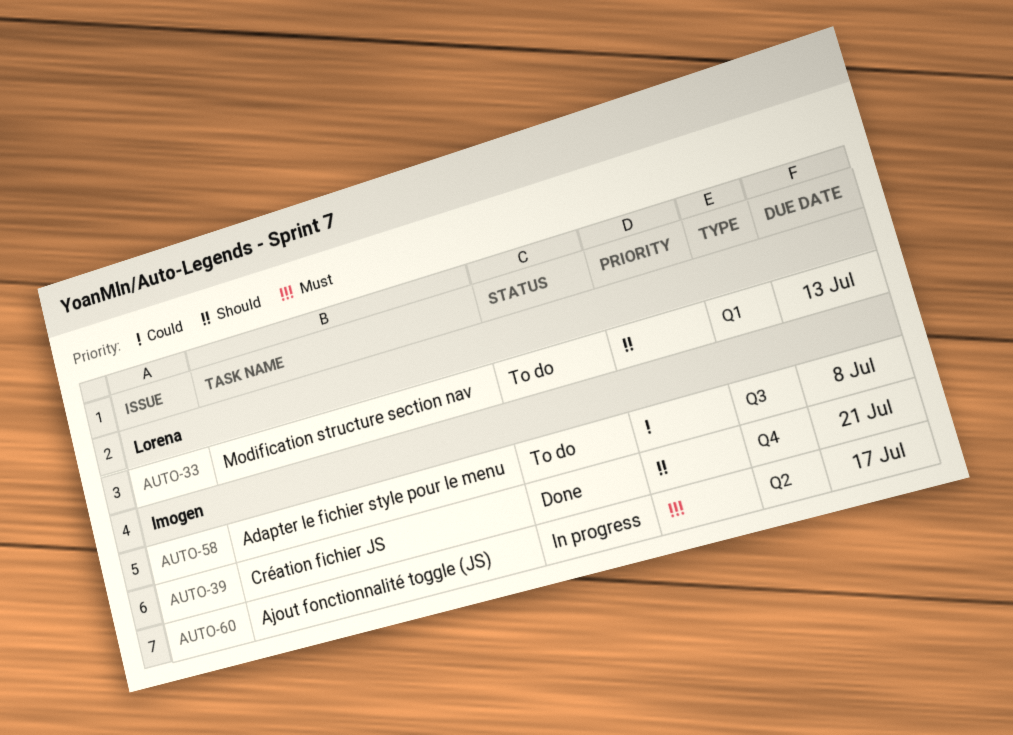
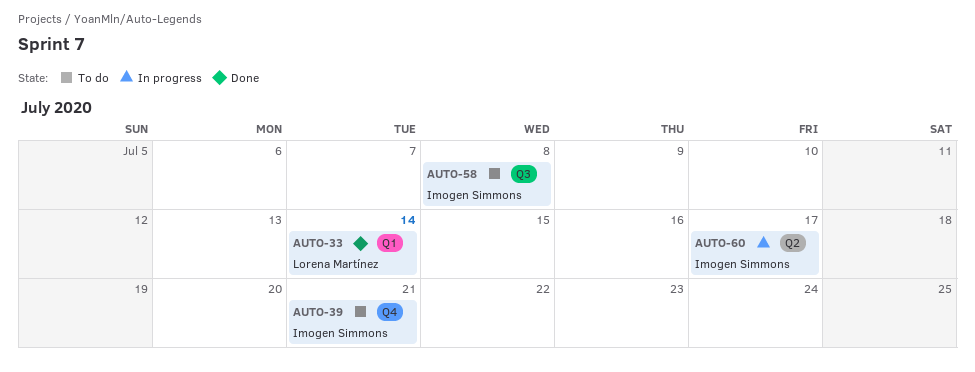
AUTO-33, status: To do -> Done
AUTO-33, due: Jul 13 -> Jul 14
AUTO-39, status: Done -> To do

